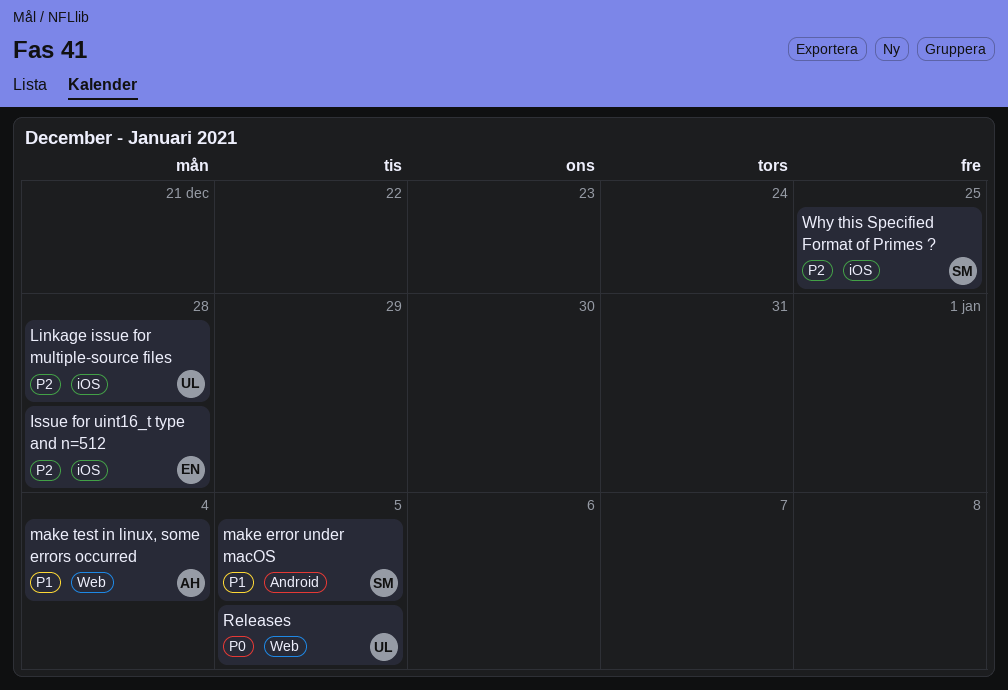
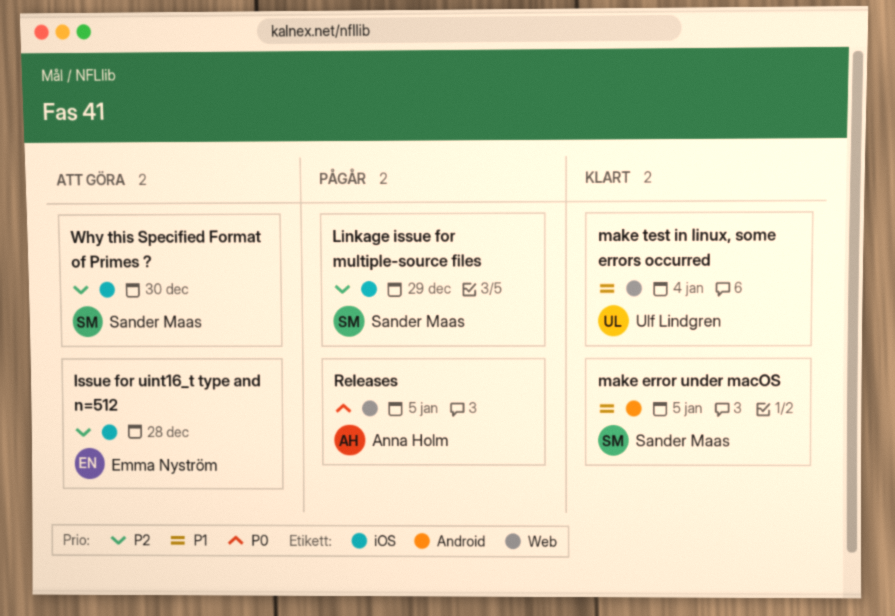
Linkage issue for multiple-source files, owner: Ulf Lindgren -> Sander Maas
Linkage issue for multiple-source files, due: Dec 28 -> Dec 29
make test in linux, some errors occurred, owner: Anna Holm -> Ulf Lindgren
Releases, owner: Ulf Lindgren -> Anna Holm
Why this Specified Format of Primes ?, due: Dec 25 -> Dec 30

